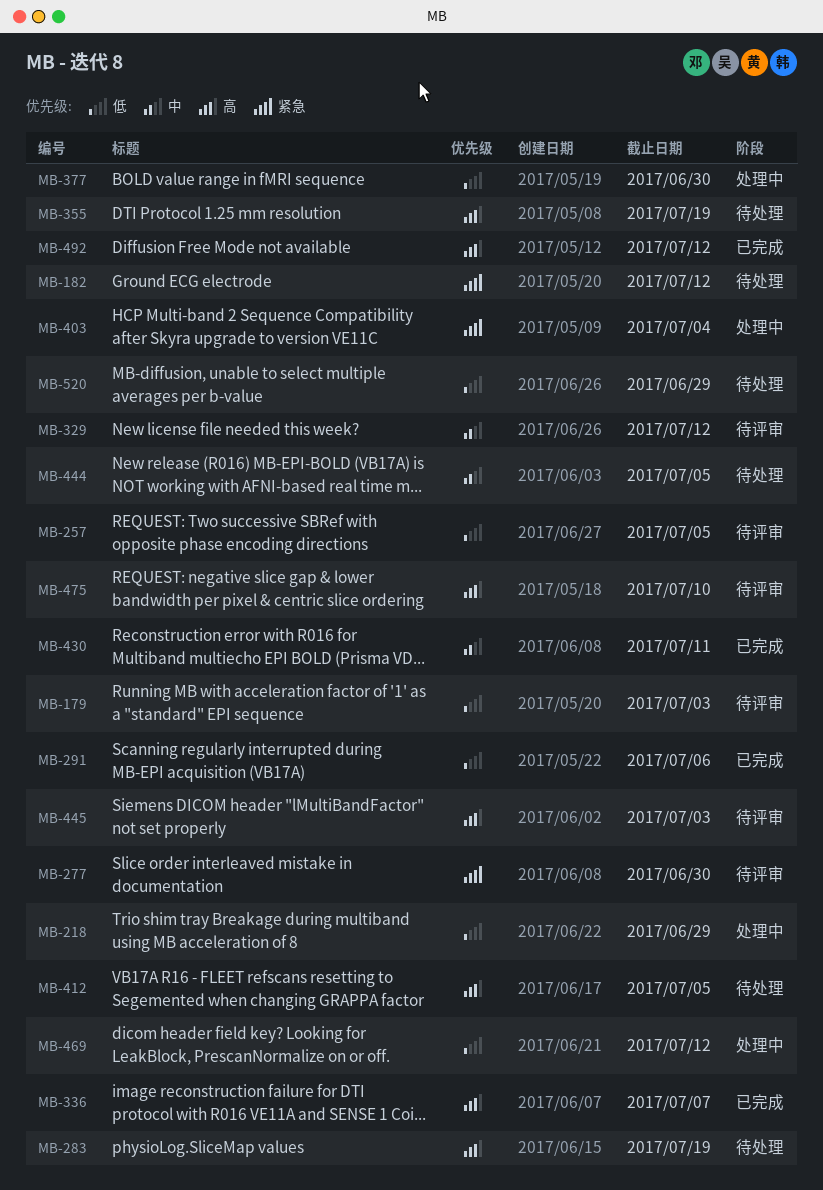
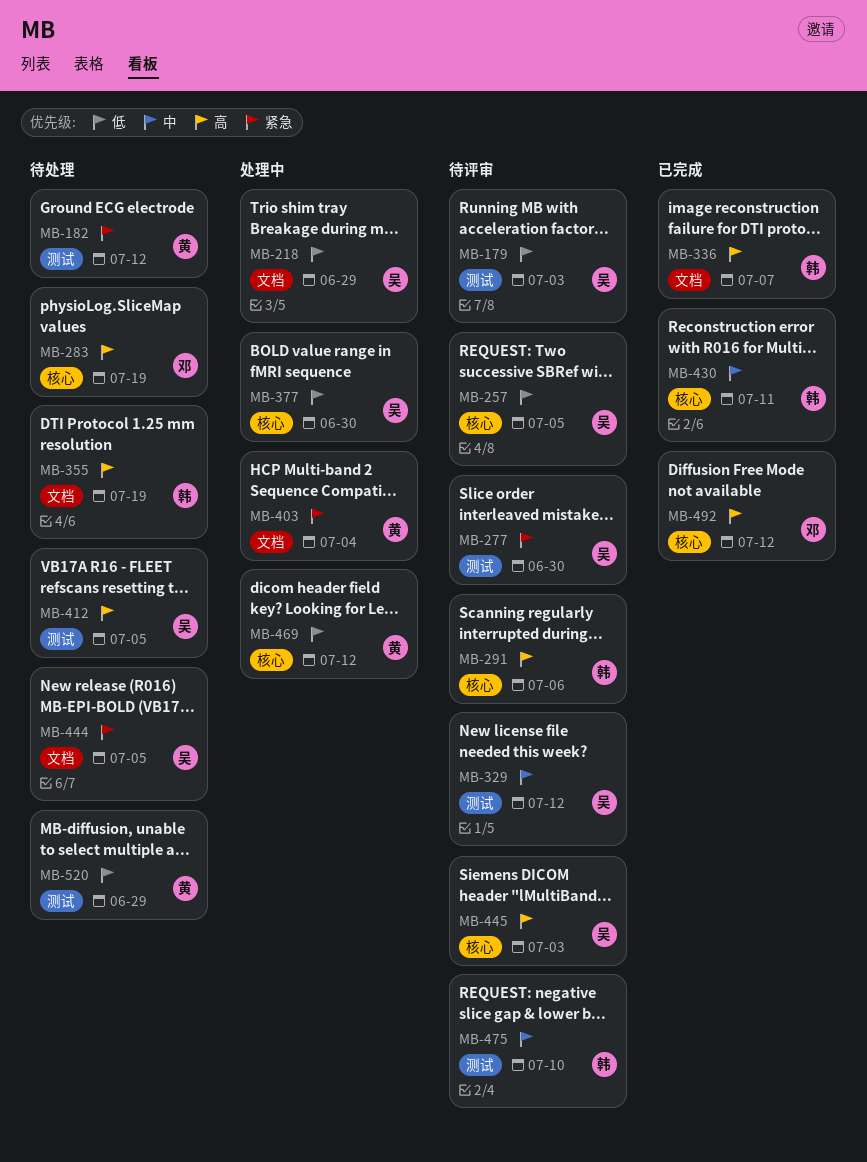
MB-291, status: 已完成 -> 待评审
MB-291, priority: 低 -> 高
MB-444, priority: 中 -> 紧急
MB-475, priority: 高 -> 中

